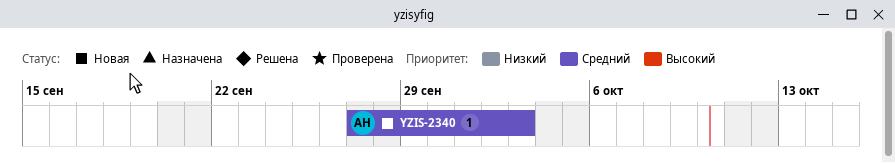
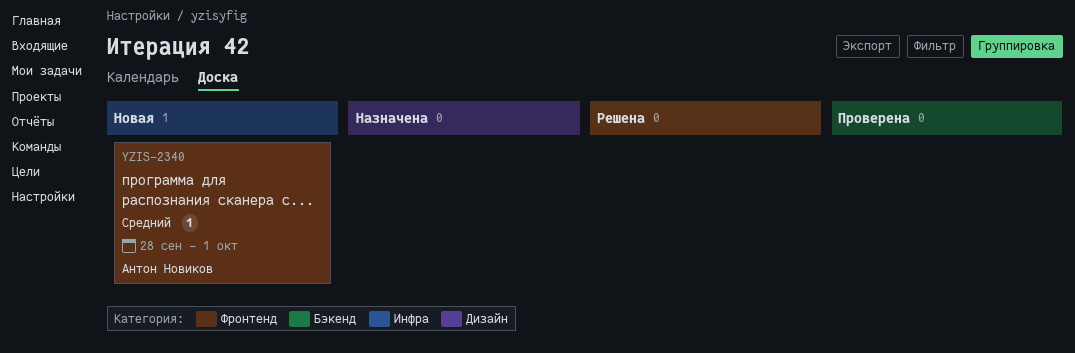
YZIS-2340, start: Sep 27 -> Sep 28
YZIS-2340, due: Oct 3 -> Oct 1

